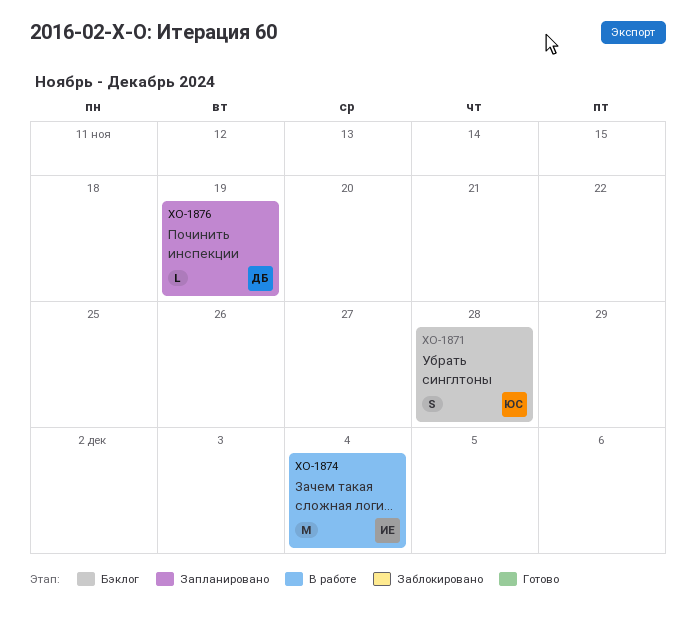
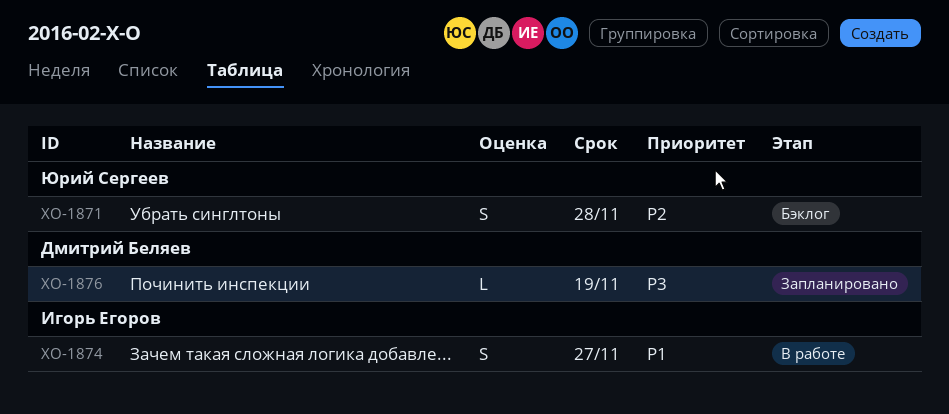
XO-1874, estimate: M -> S
XO-1874, due: Dec 4 -> Nov 27

